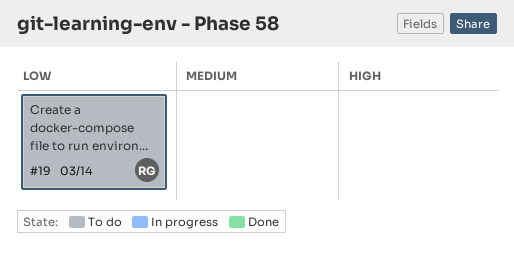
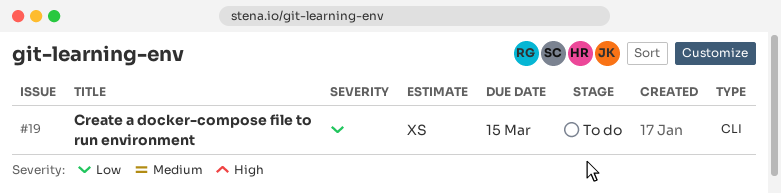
#19, due: Mar 14 -> Mar 15

